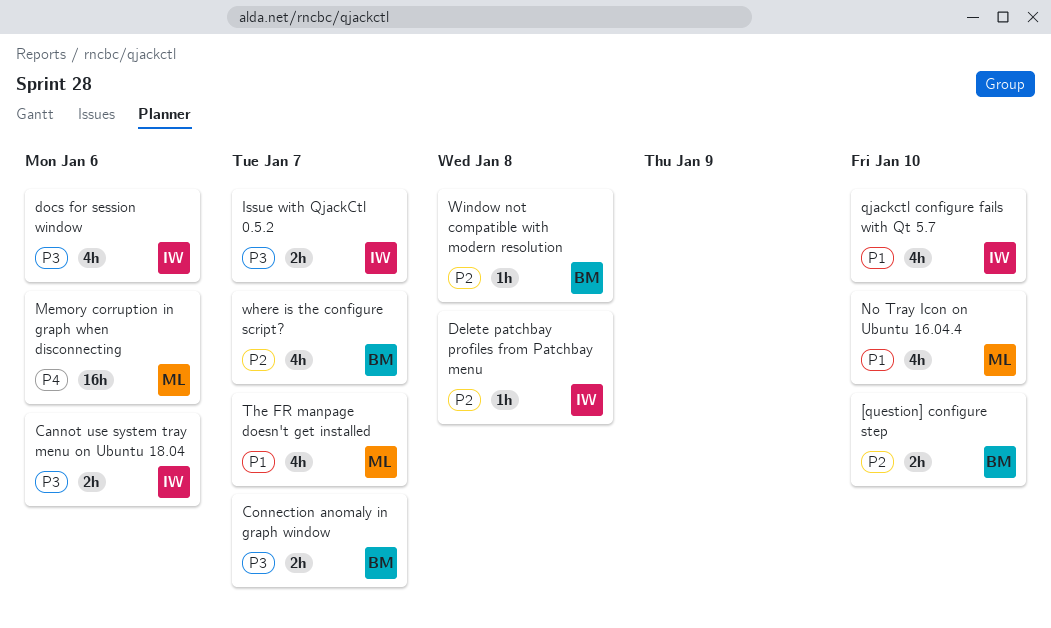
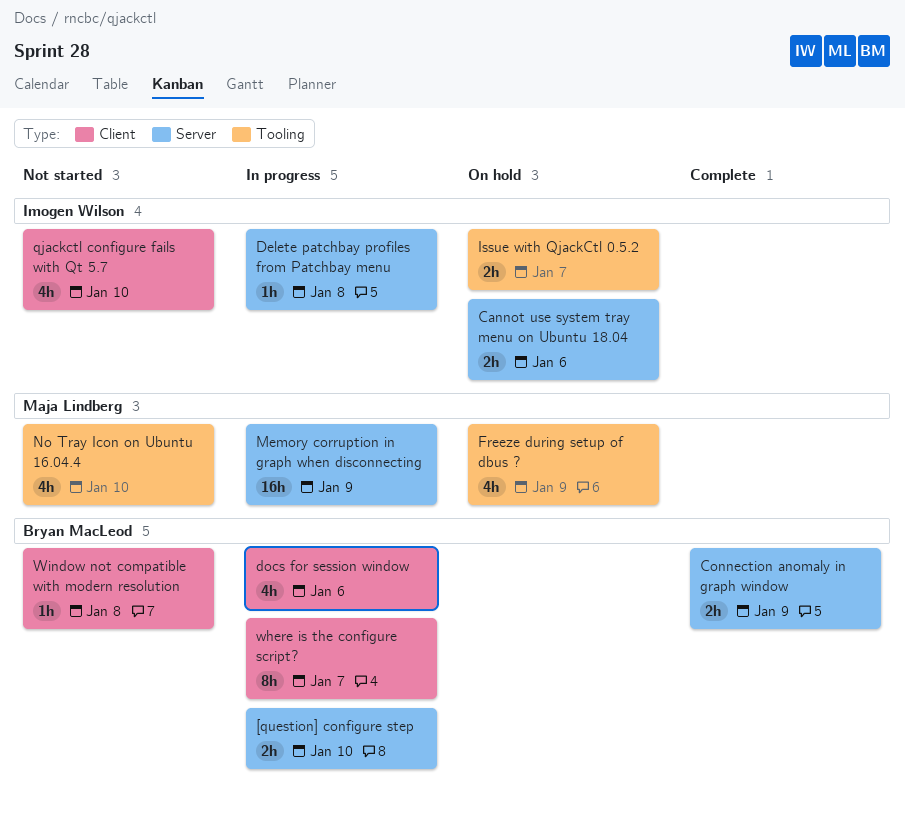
Connection anomaly in graph window, due: Jan 7 -> Jan 9
docs for session window, owner: Imogen Wilson -> Bryan MacLeod
Freeze during setup of dbus ?: none -> present
Memory corruption in graph when disconnecting, due: Jan 6 -> Jan 9
The FR manpage doesn't get installed: present -> none
where is the configure script?, estimate: 4h -> 8h

